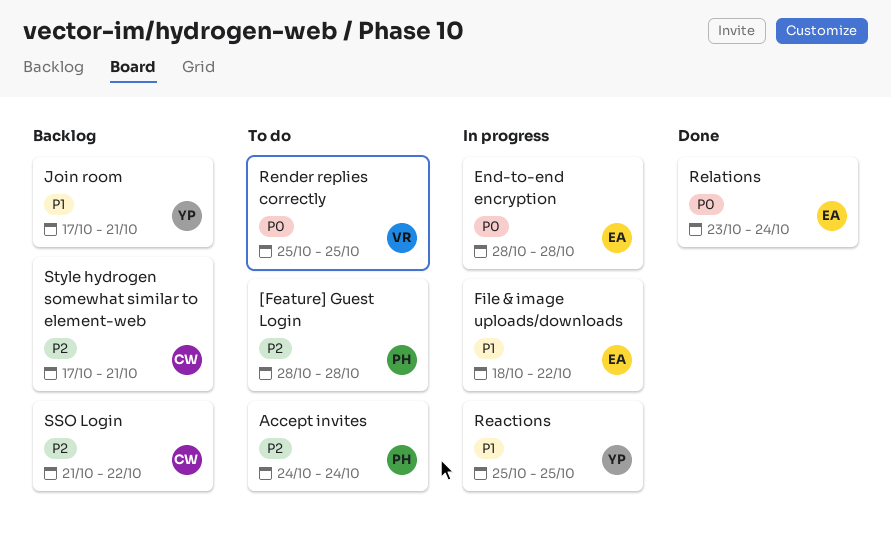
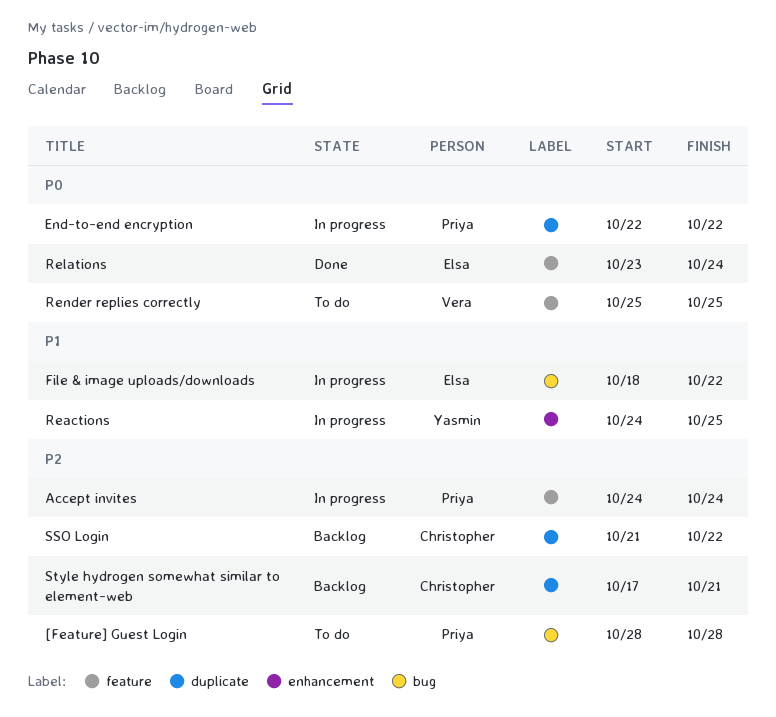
Accept invites, status: To do -> In progress
End-to-end encryption, owner: Elsa -> Priya
End-to-end encryption, start: Oct 28 -> Oct 22
End-to-end encryption, due: Oct 28 -> Oct 22
Join room: present -> none
Reactions, start: Oct 25 -> Oct 24

